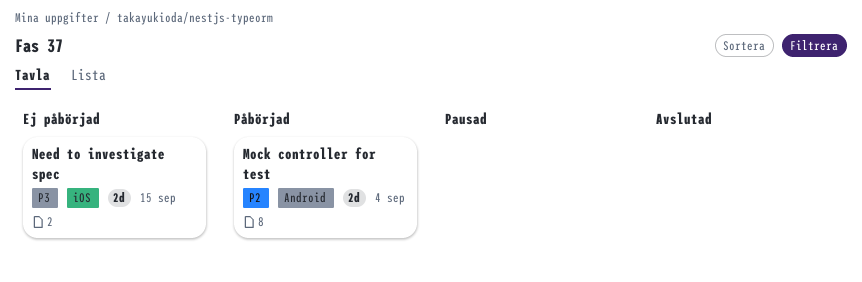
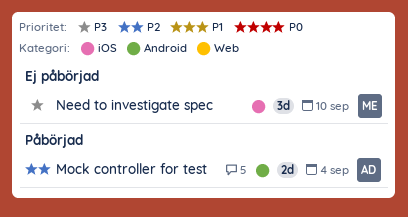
Need to investigate spec, estimate: 2d -> 3d
Need to investigate spec, due: Sep 15 -> Sep 10

